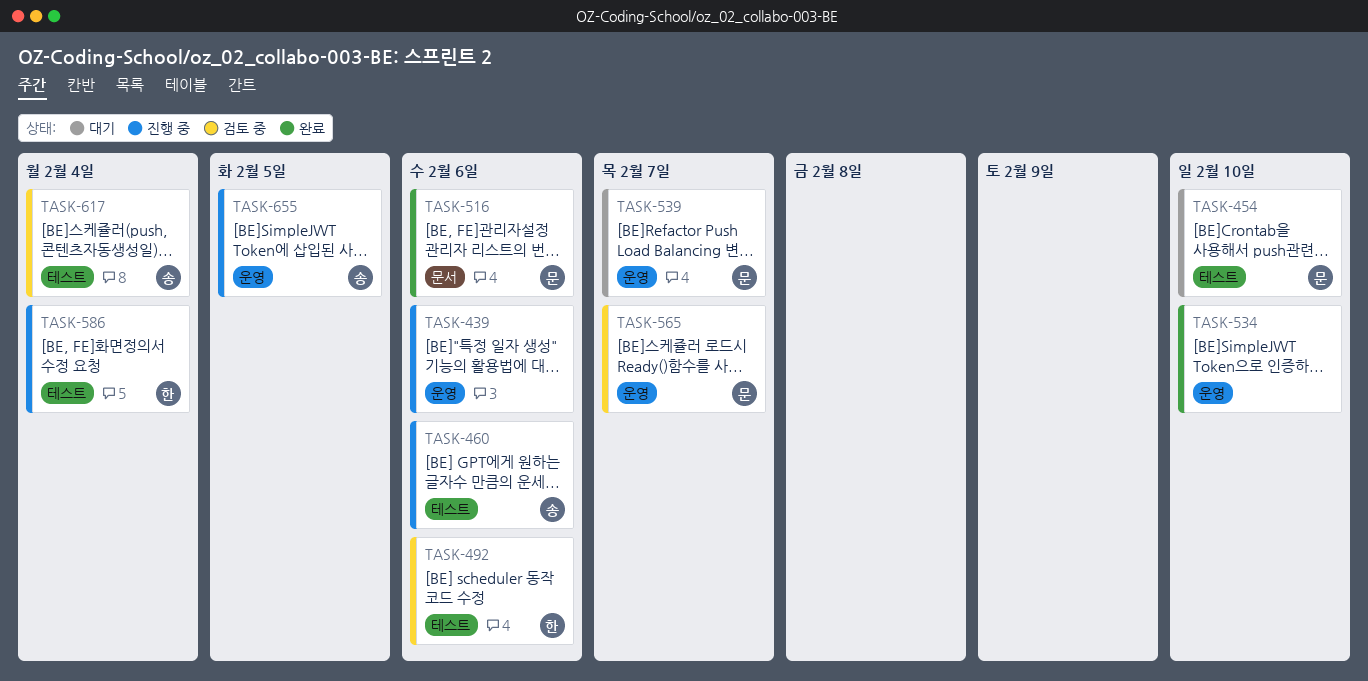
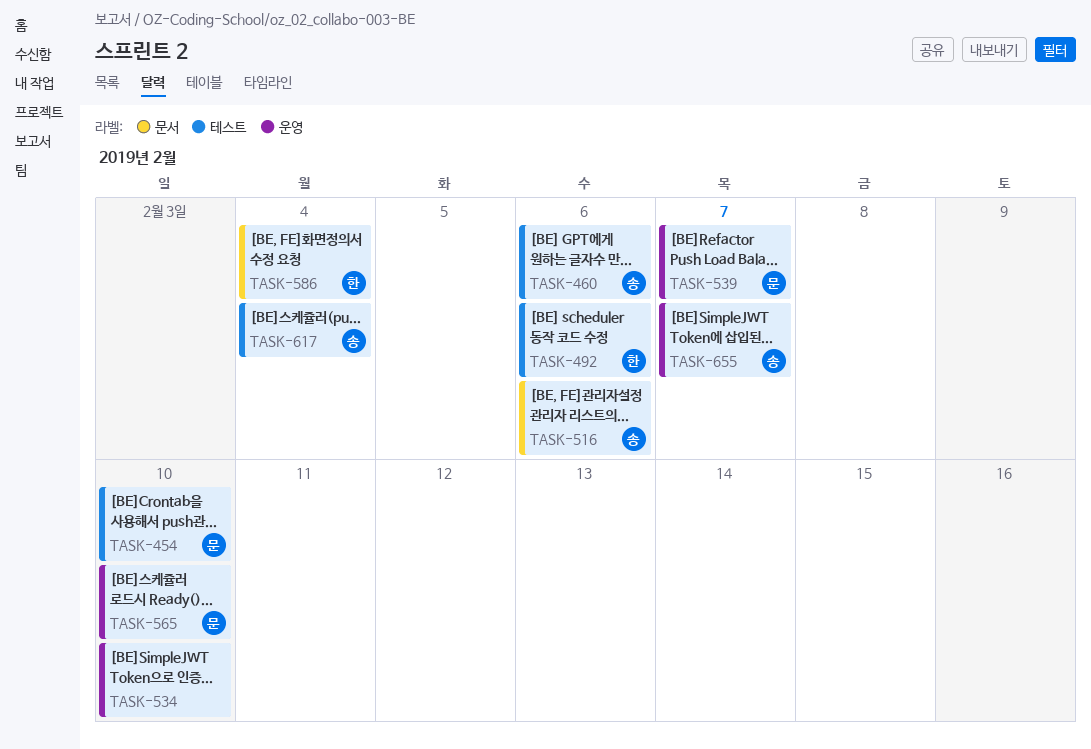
TASK-439: present -> none
TASK-516, owner: 문 -> 송
TASK-565, due: Feb 7 -> Feb 10
TASK-586, label: 테스트 -> 문서
TASK-655, due: Feb 5 -> Feb 7

